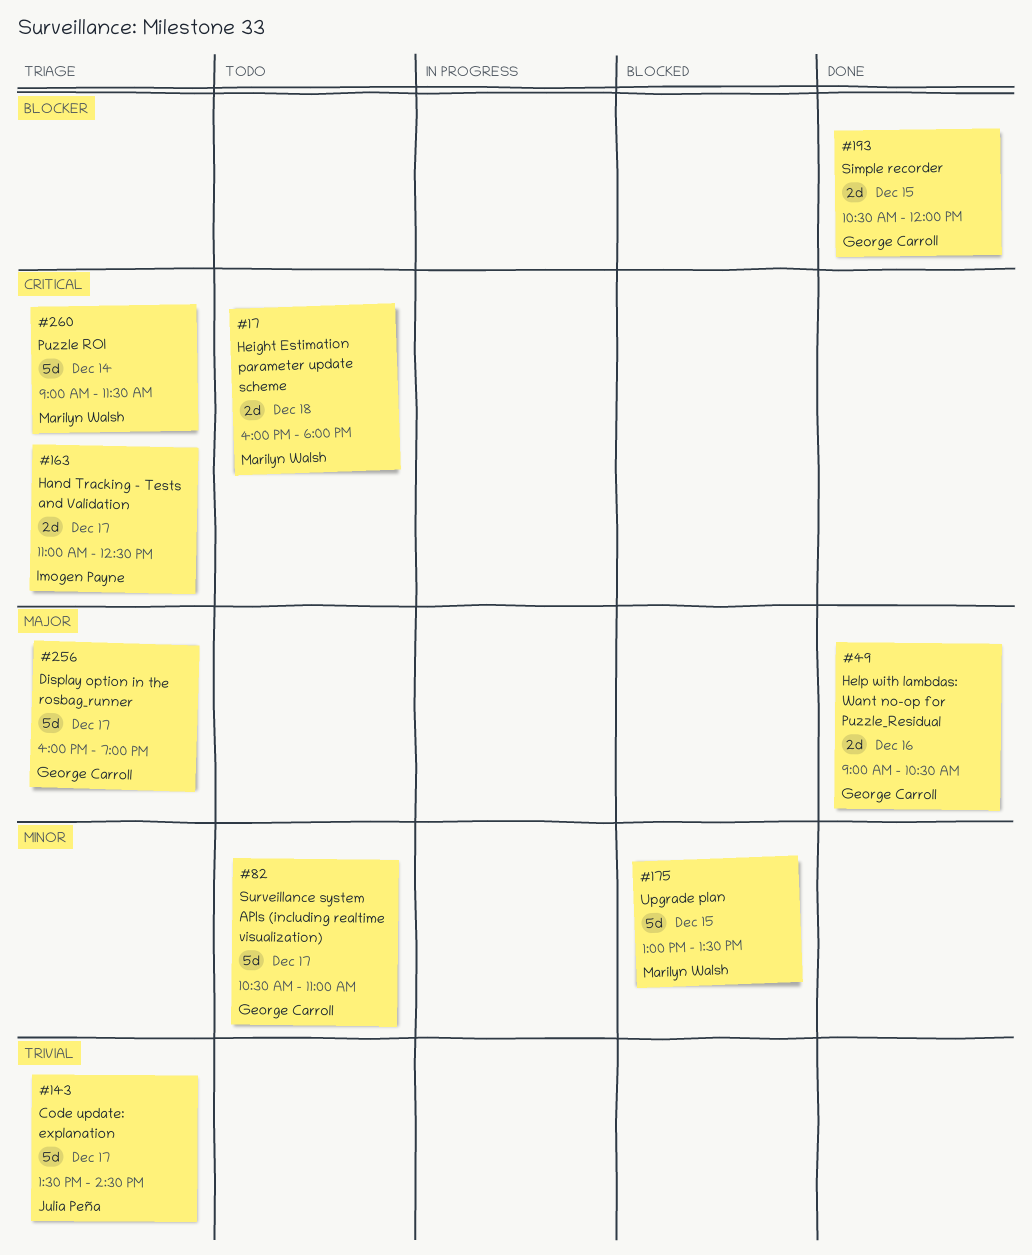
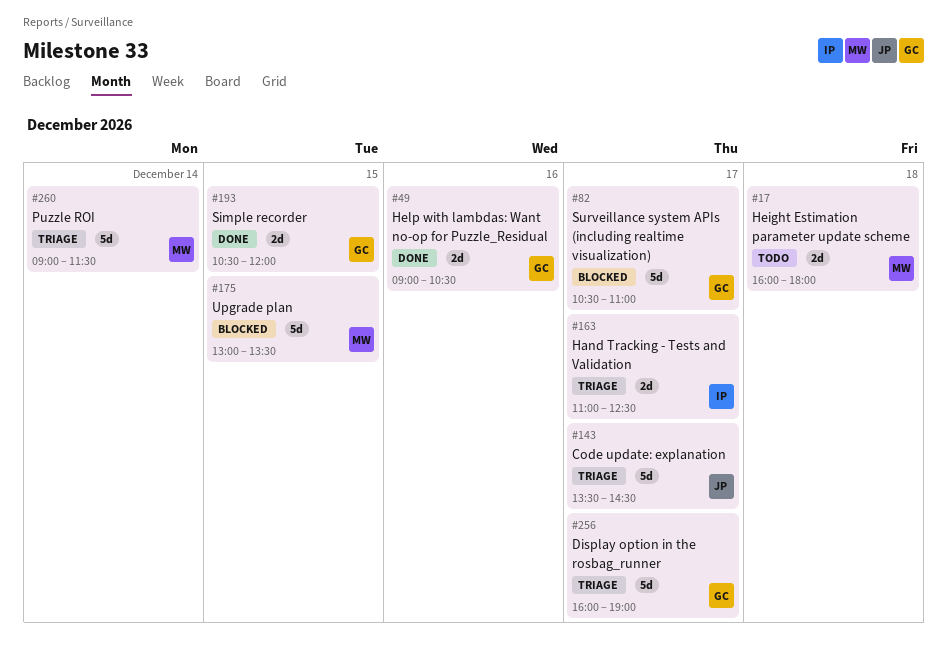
#82, status: Todo -> Blocked

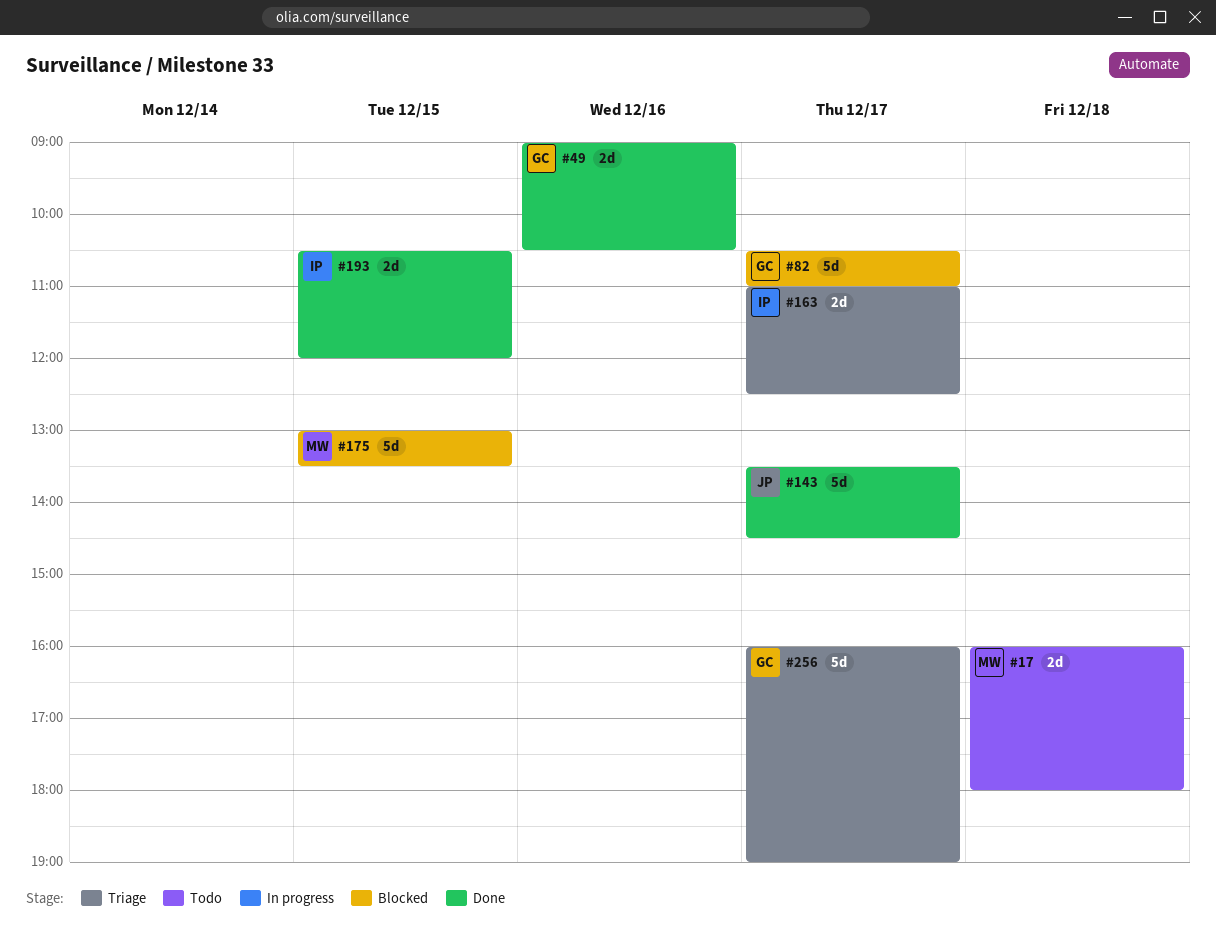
#143, status: Triage -> Done
#193, owner: GC -> IP
#260: present -> none

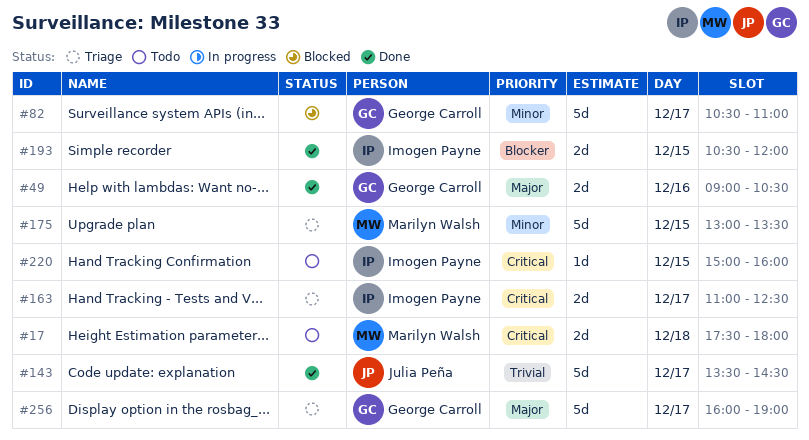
#17, begins: 16:00 -> 17:30
#175, status: Blocked -> Triage
#220: none -> present

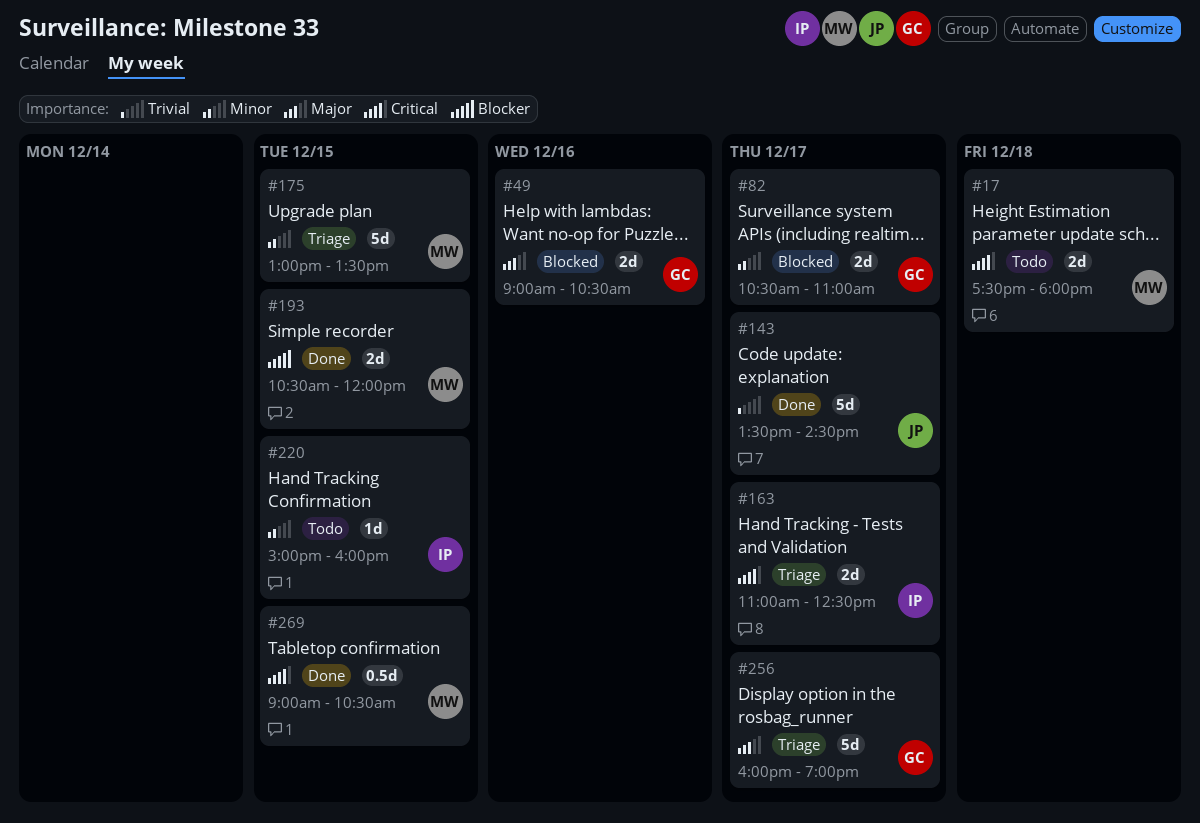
#49, status: Done -> Blocked
#82, estimate: 5d -> 2d
#193, owner: Imogen Payne -> Marilyn Walsh
#220, priority: Critical -> Minor
#269: none -> present

